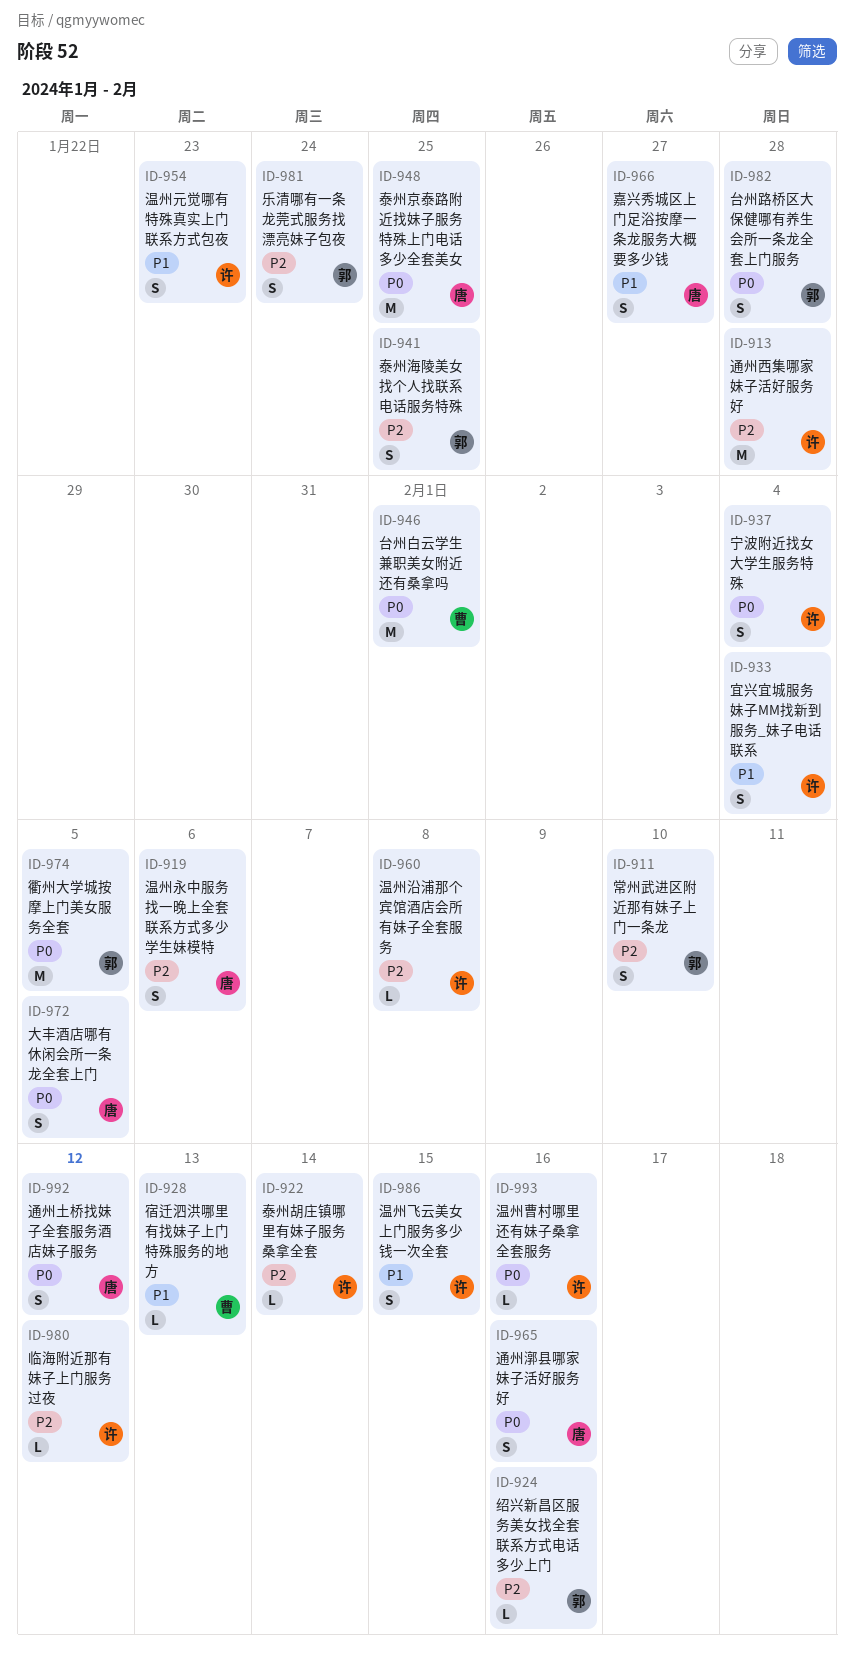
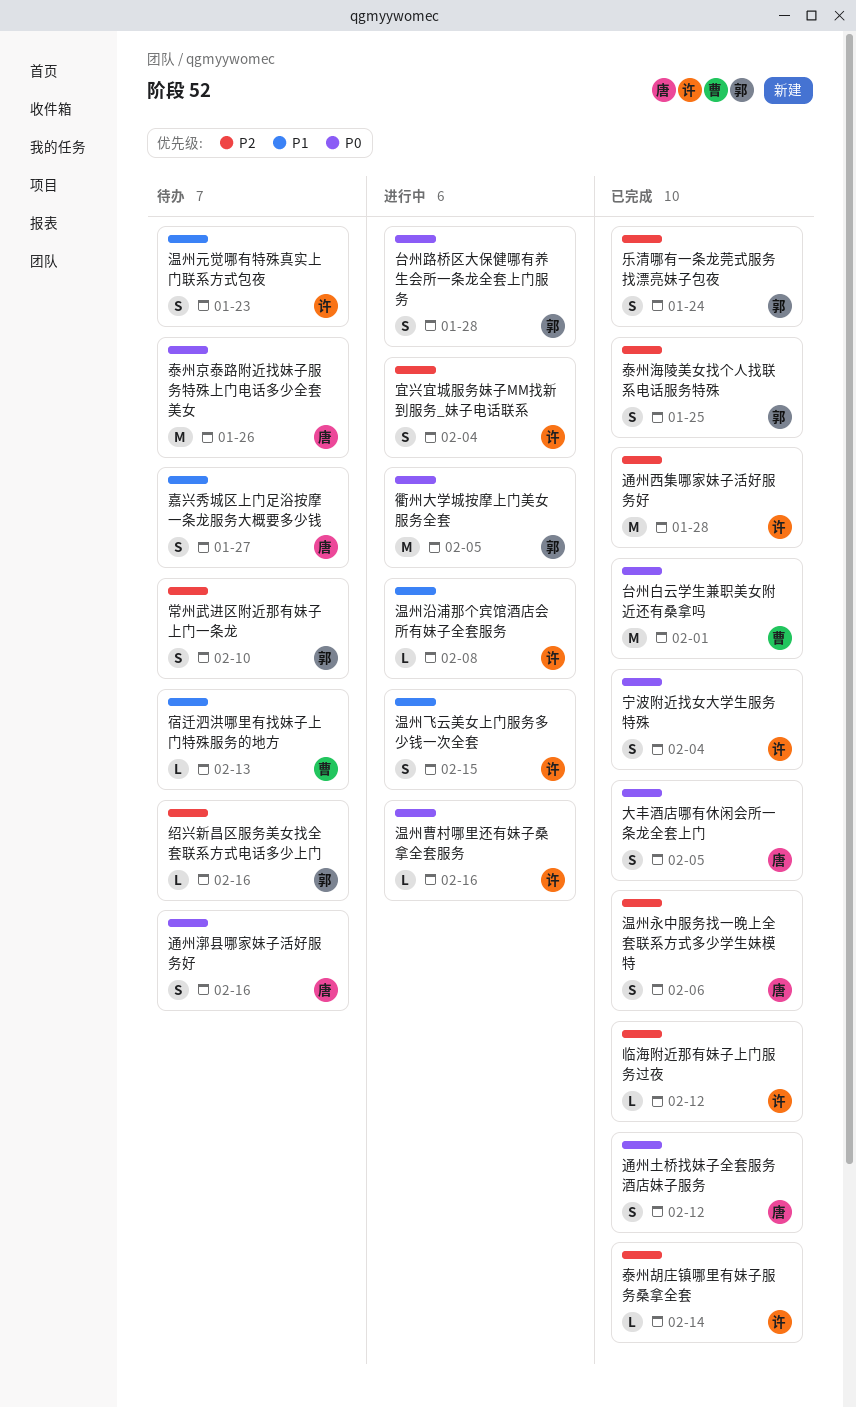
宜兴宜城服务妹子MM找新到服务_妹子电话联系, priority: P1 -> P2
泰州京泰路附近找妹子服务特殊上门电话多少全套美女, due: Jan 25 -> Jan 26
温州沿浦那个宾馆酒店会所有妹子全套服务, priority: P2 -> P1

